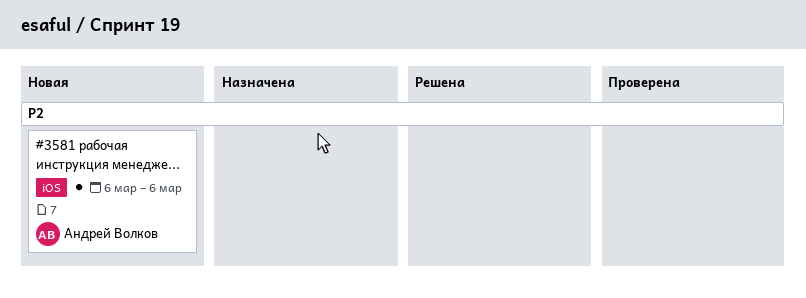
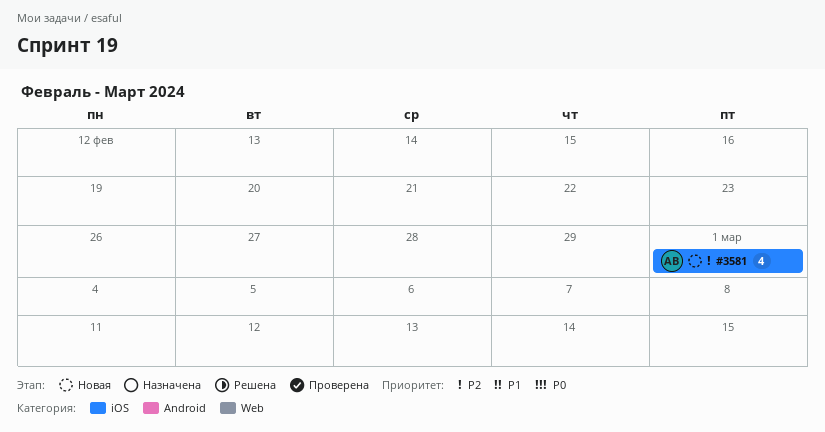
#3581, estimate: 1 -> 4
#3581, start: Mar 6 -> Mar 1
#3581, due: Mar 6 -> Mar 1

